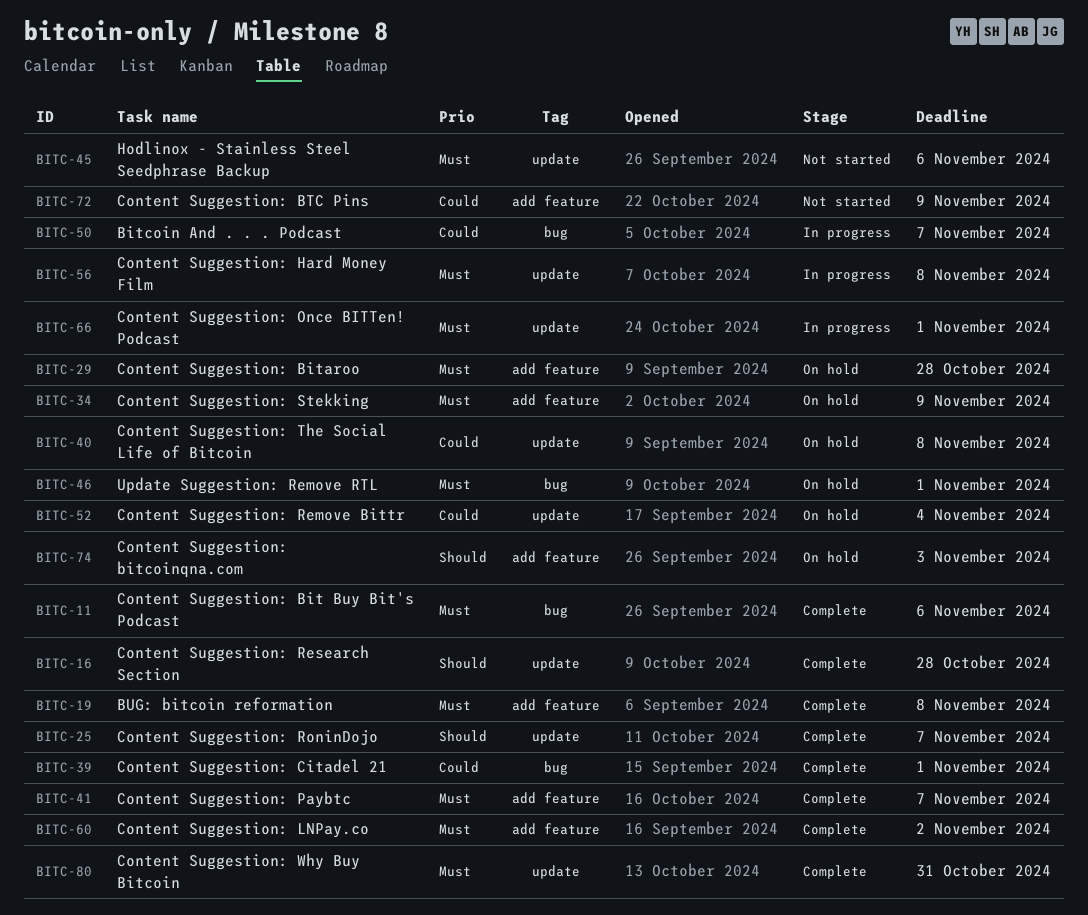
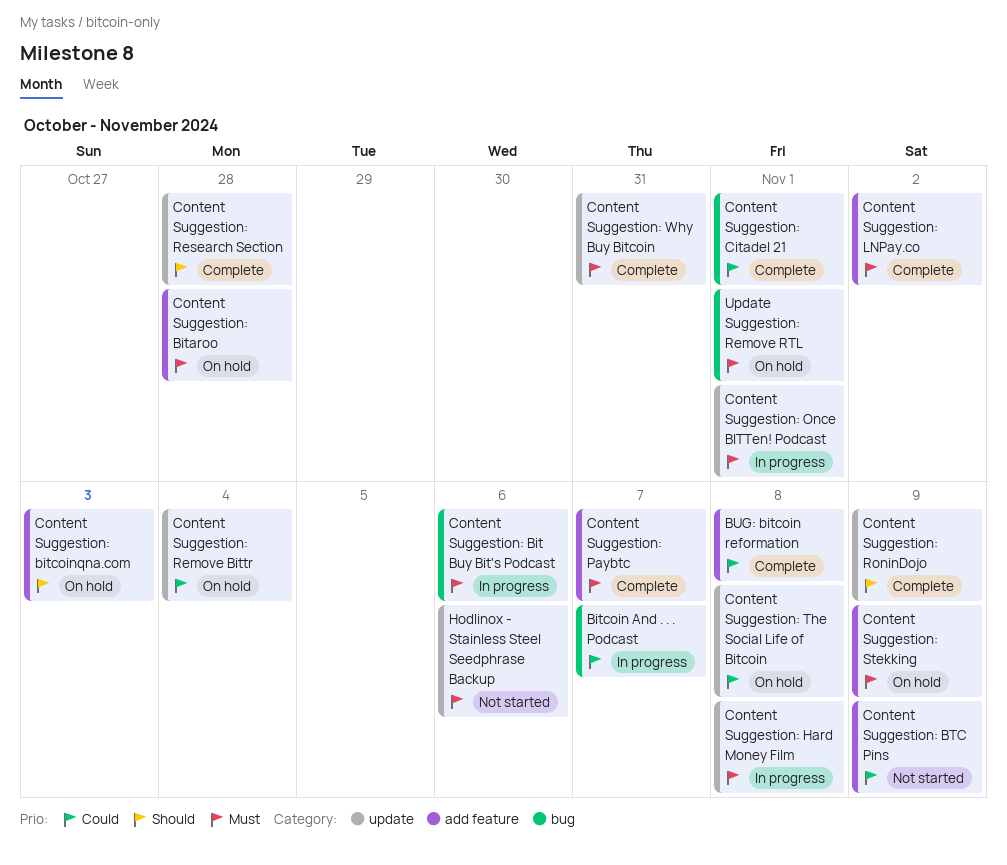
BUG: bitcoin reformation, priority: Must -> Could
Content Suggestion: Bit Buy Bit's Podcast, status: Complete -> In progress
Content Suggestion: RoninDojo, due: Nov 7 -> Nov 9

